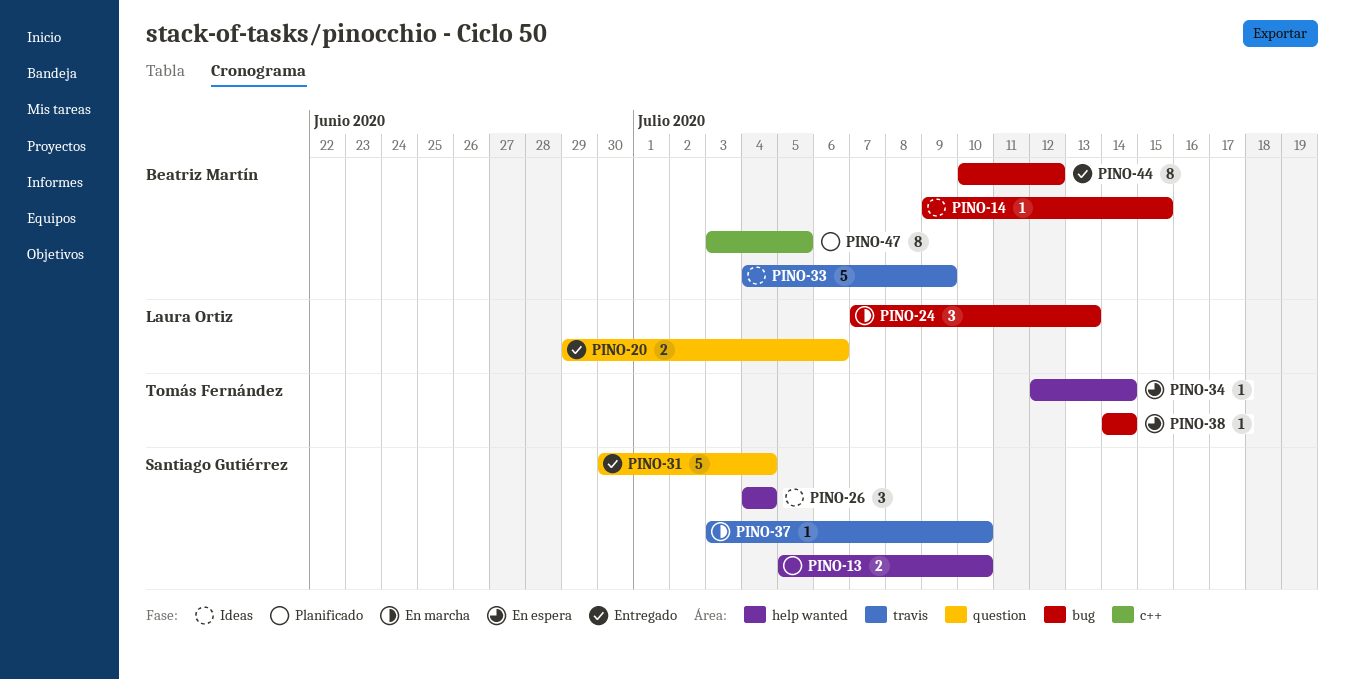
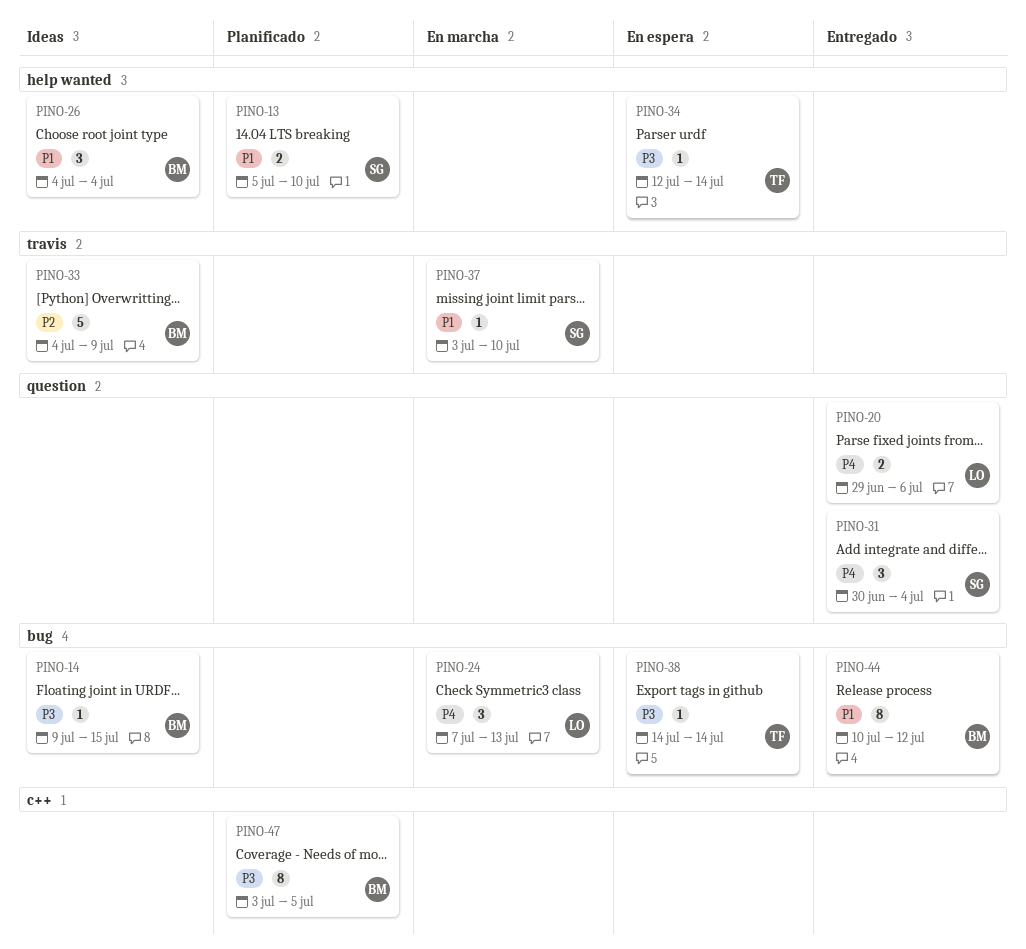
PINO-26, owner: Santiago Gutiérrez -> Beatriz Martín
PINO-31, estimate: 5 -> 3

